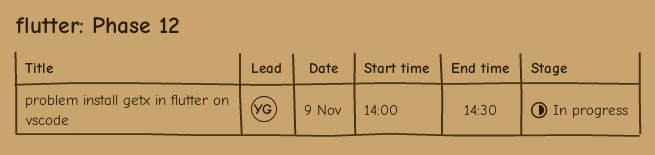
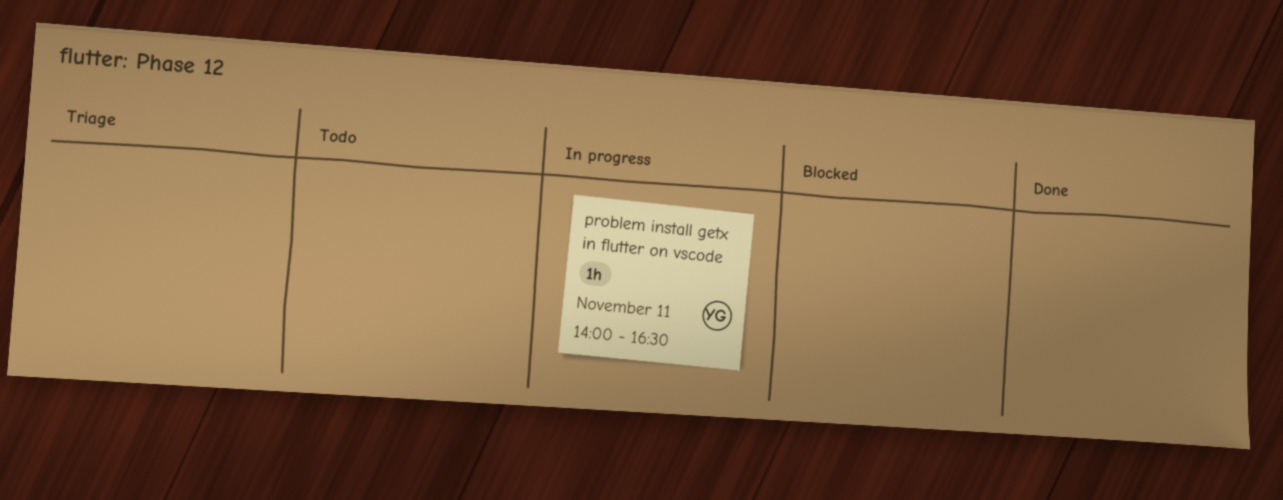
problem install getx in flutter on vscode, day: Nov 9 -> Nov 11
problem install getx in flutter on vscode, ends: 14:30 -> 16:30

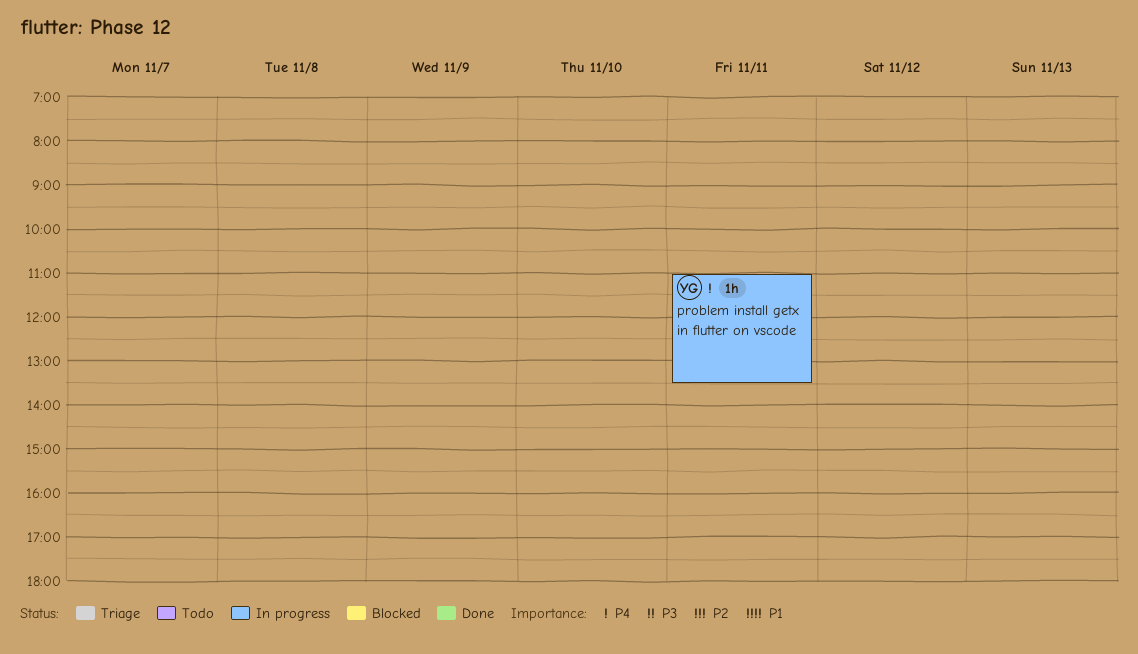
problem install getx in flutter on vscode, begins: 14:00 -> 11:00
problem install getx in flutter on vscode, ends: 16:30 -> 13:30

